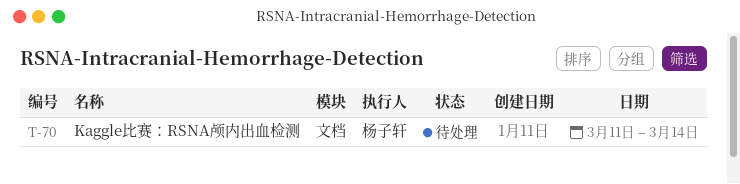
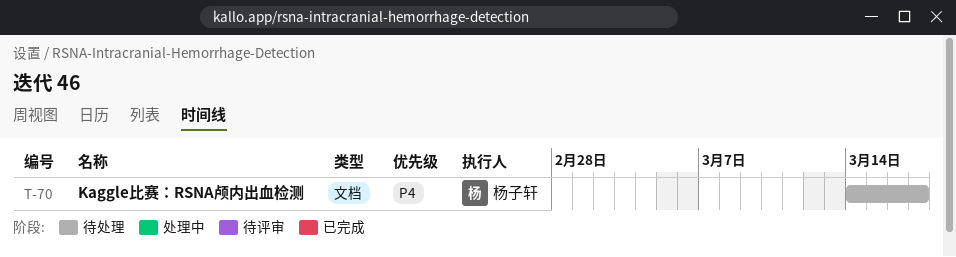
T-70, start: Mar 11 -> Mar 14
T-70, due: Mar 14 -> Mar 17

